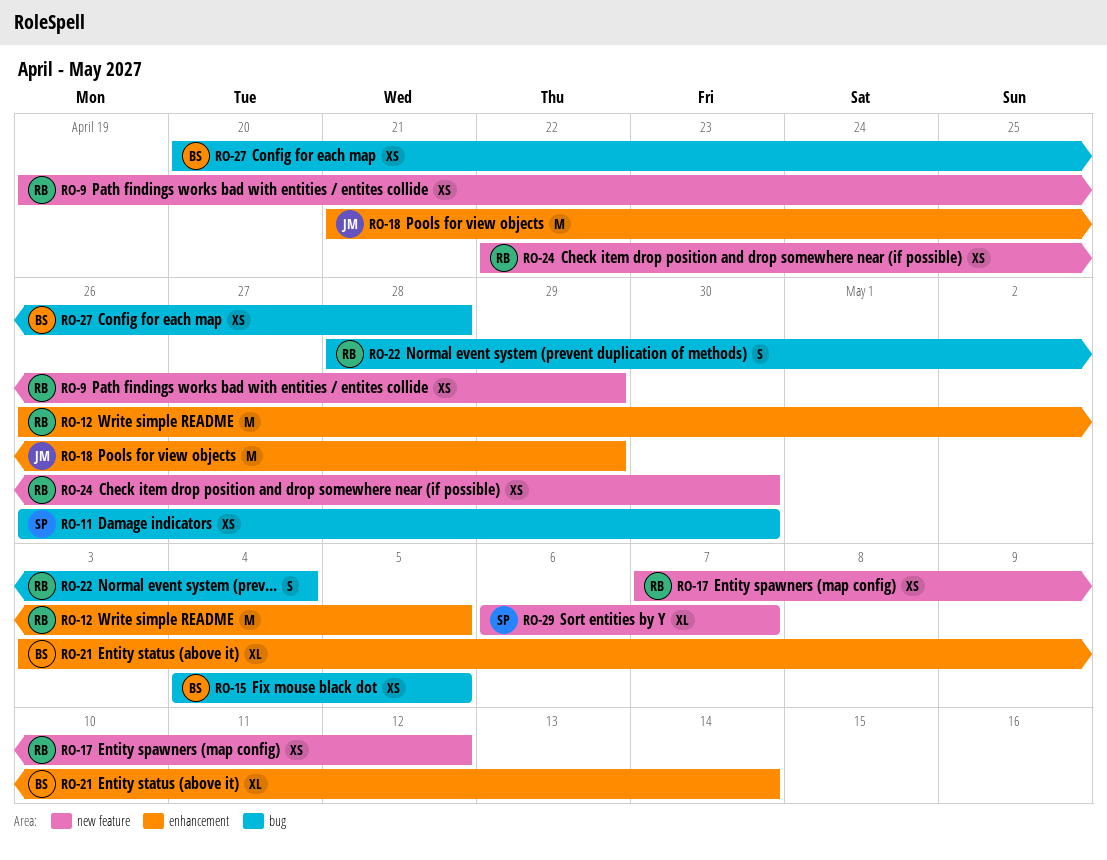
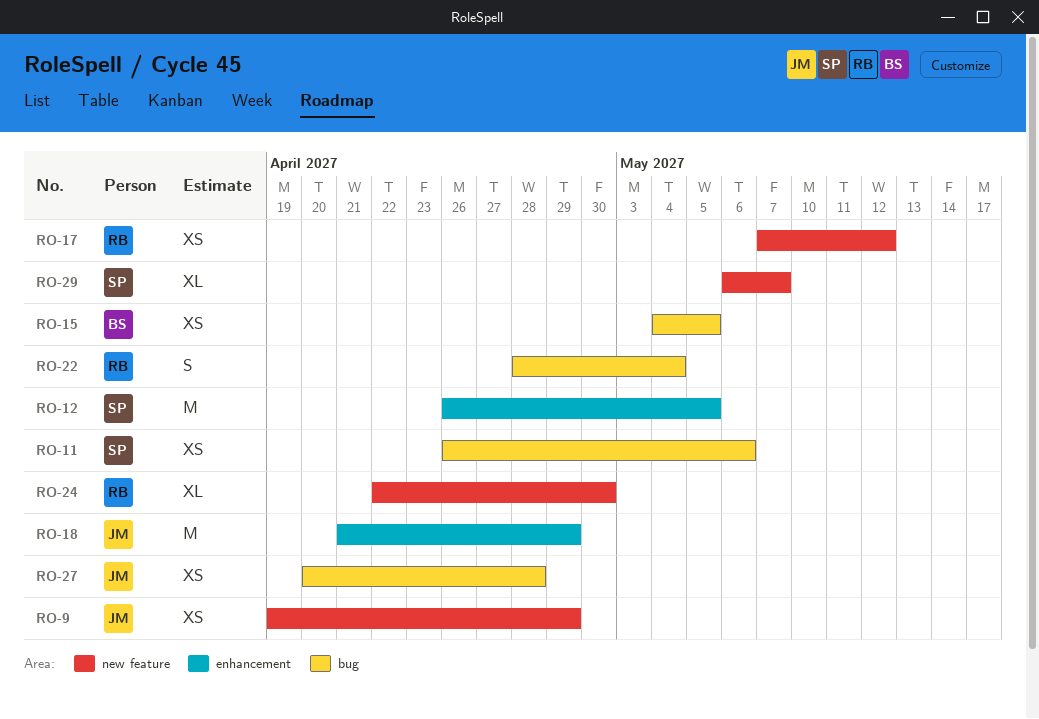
RO-9, owner: RB -> JM
RO-11, due: Apr 30 -> May 6
RO-12, owner: RB -> SP
RO-21: present -> none
RO-24, estimate: XS -> XL
RO-27, owner: BS -> JM

